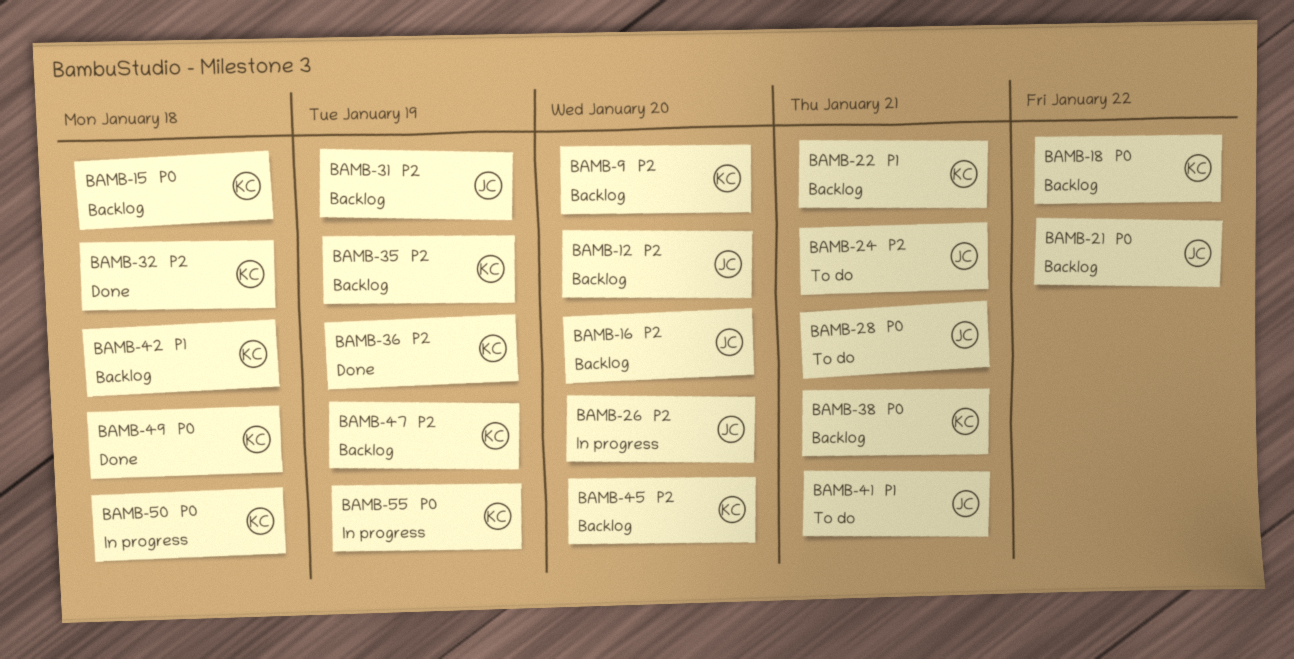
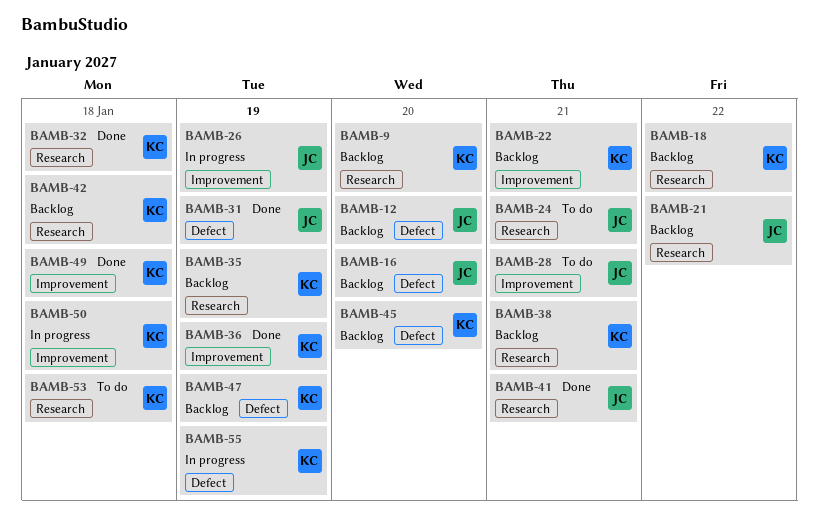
BAMB-15: present -> none
BAMB-26, due: Jan 20 -> Jan 19
BAMB-31, status: Backlog -> Done
BAMB-41, status: To do -> Done
BAMB-53: none -> present

